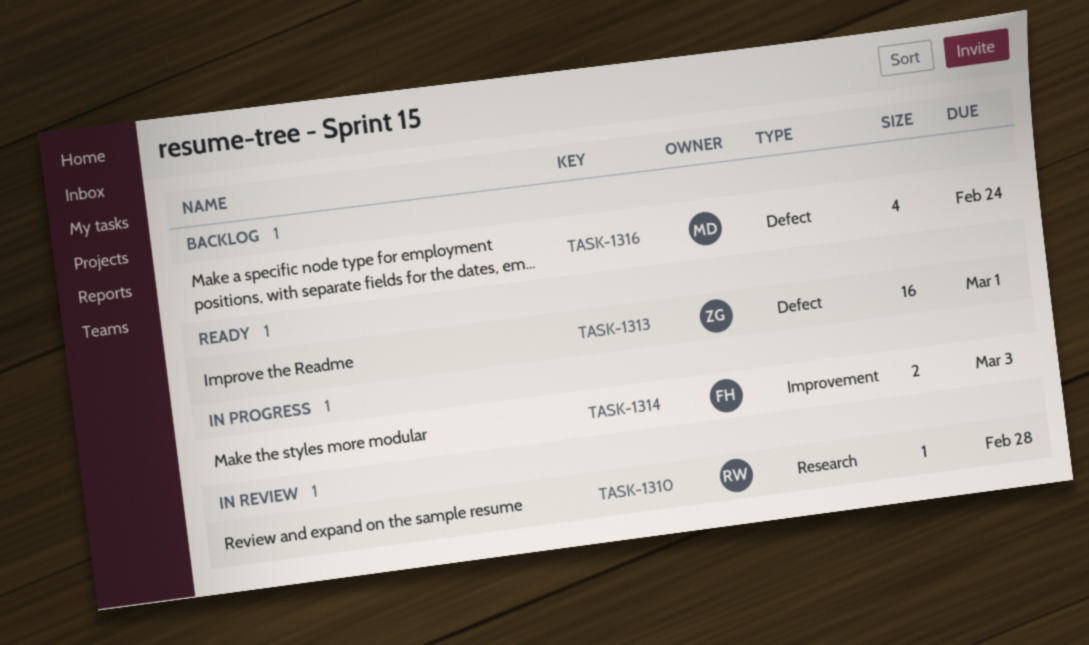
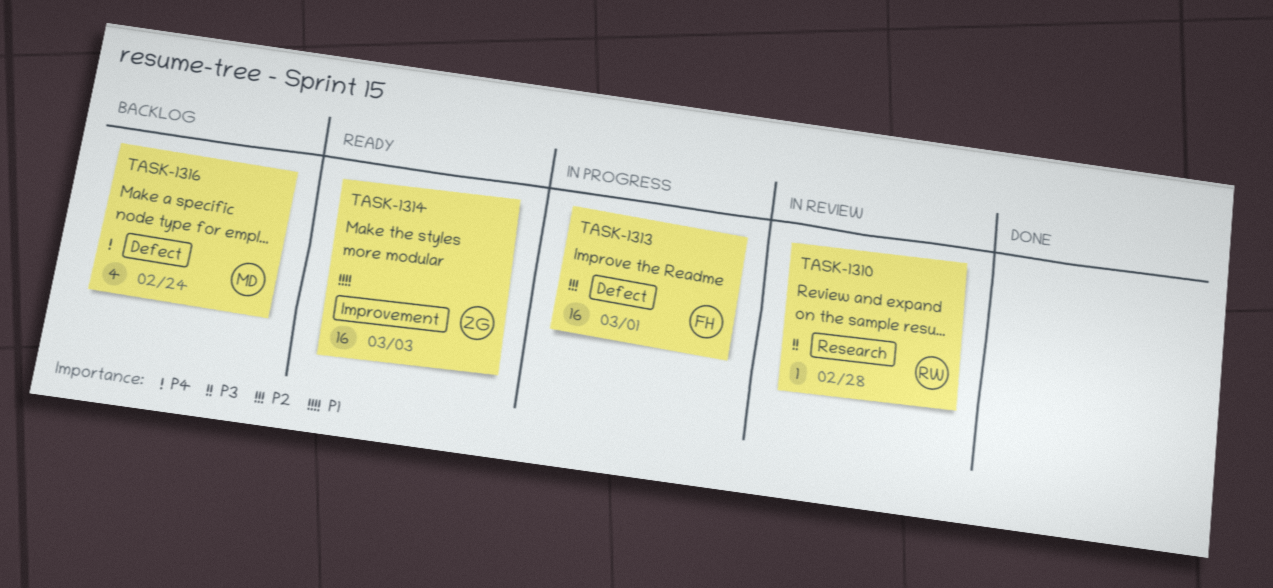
TASK-1313, status: Ready -> In progress
TASK-1313, owner: ZG -> FH
TASK-1314, status: In progress -> Ready
TASK-1314, owner: FH -> ZG
TASK-1314, estimate: 2 -> 16

